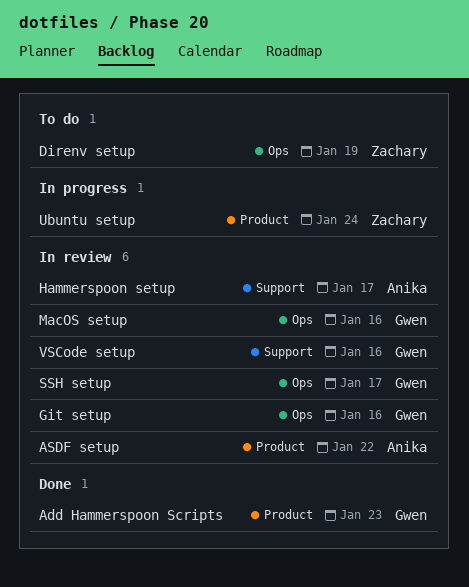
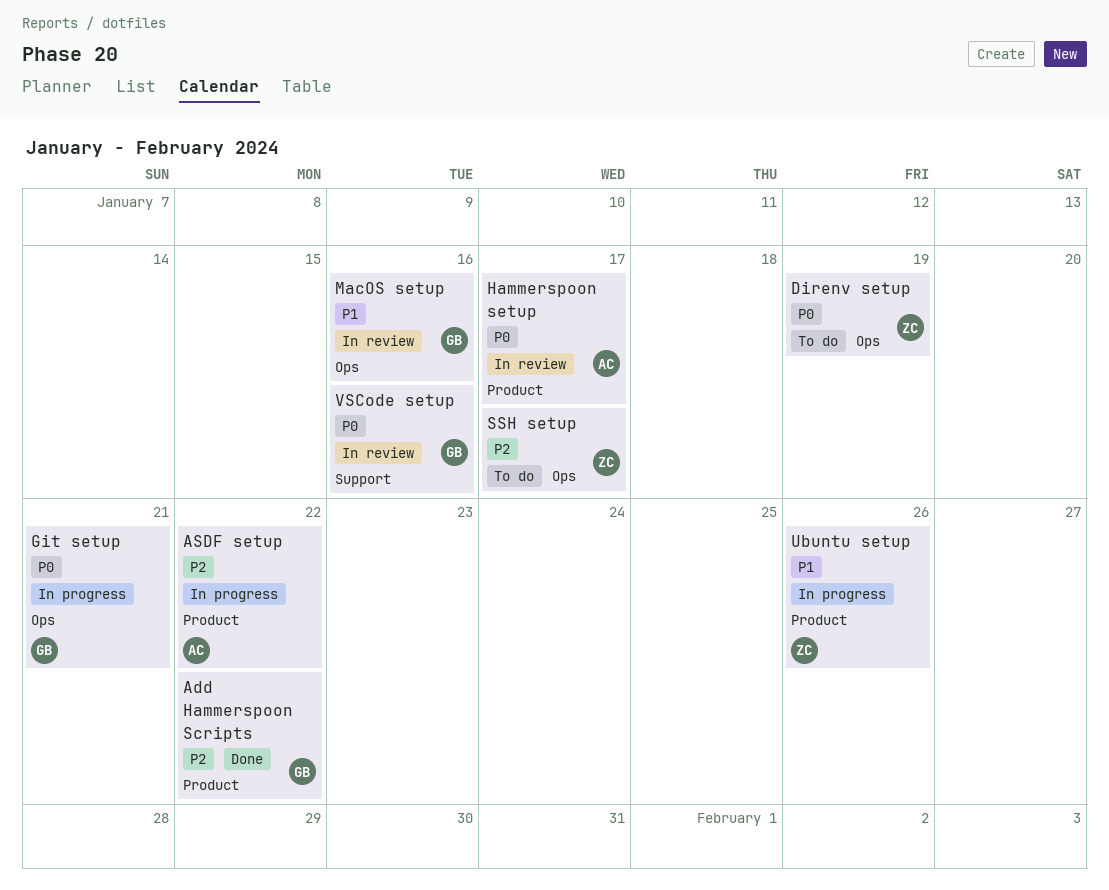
Add Hammerspoon Scripts, due: Jan 23 -> Jan 22
ASDF setup, status: In review -> In progress
Git setup, status: In review -> In progress
Git setup, due: Jan 16 -> Jan 21
Hammerspoon setup, label: Support -> Product
SSH setup, status: In review -> To do
SSH setup, owner: Gwen -> Zachary
Ubuntu setup, due: Jan 24 -> Jan 26

